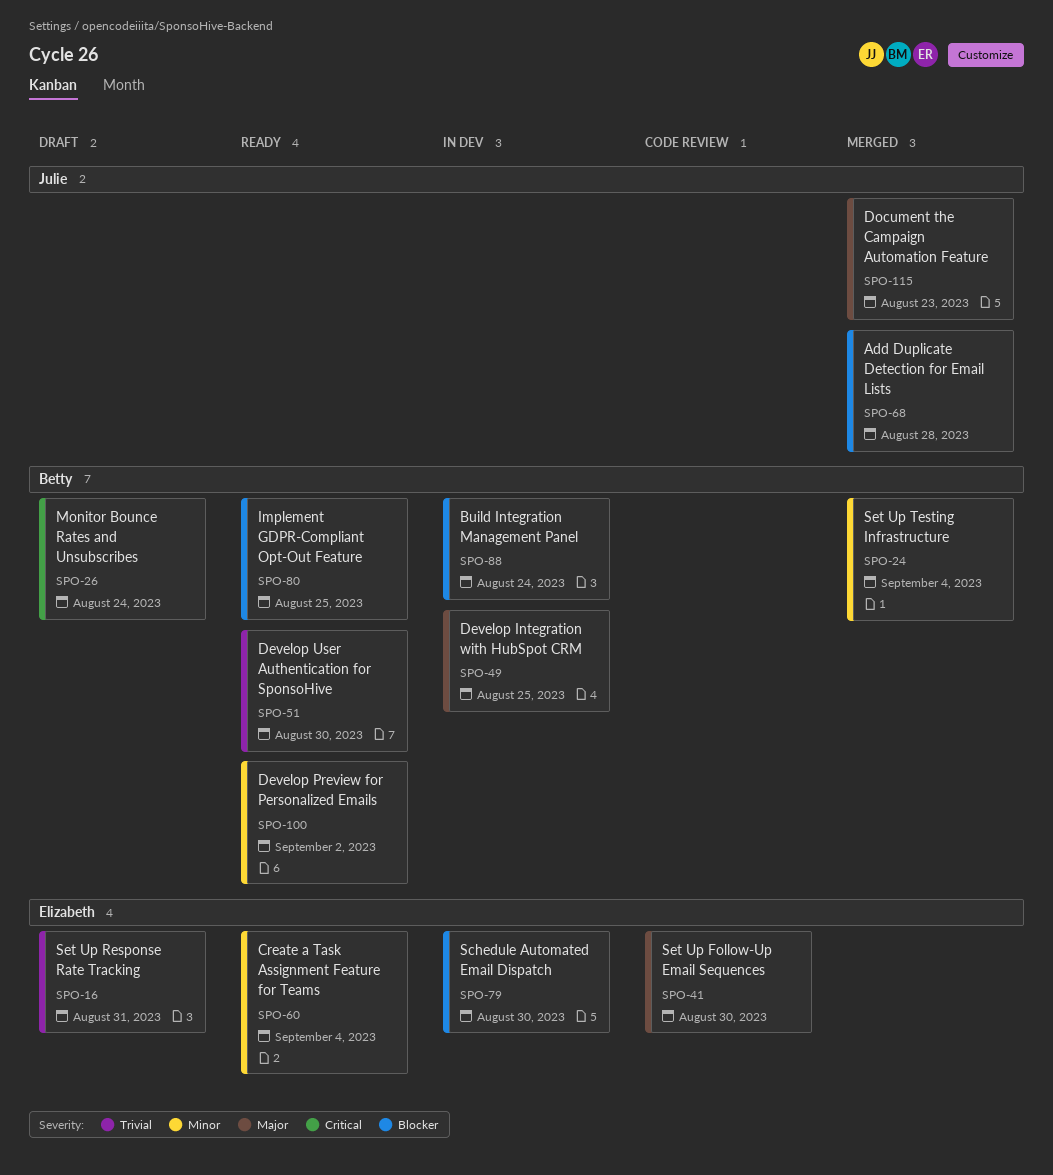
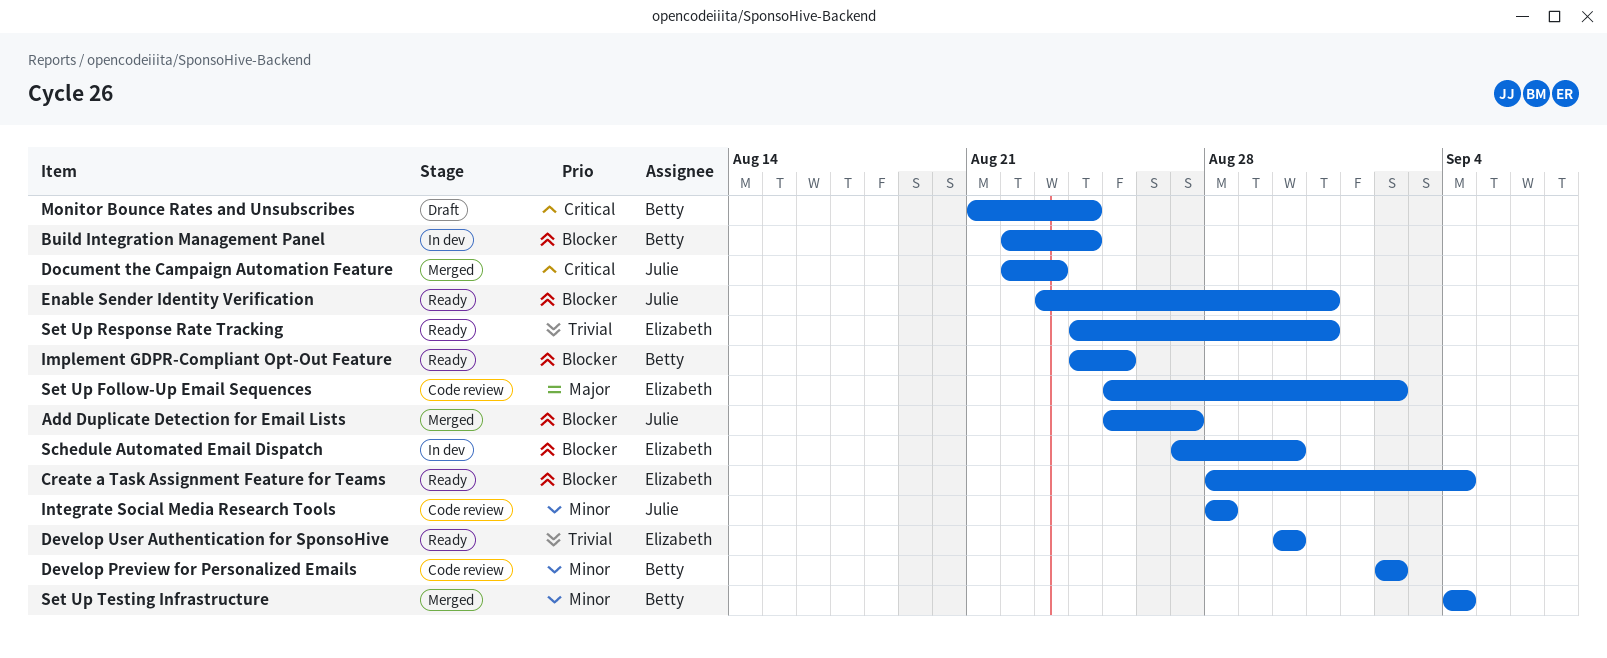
Add Duplicate Detection for Email Lists, due: Aug 28 -> Aug 27
Create a Task Assignment Feature for Teams, priority: Minor -> Blocker
Develop Integration with HubSpot CRM: present -> none
Develop Preview for Personalized Emails, status: Ready -> Code review
Develop User Authentication for SponsoHive, owner: Betty -> Elizabeth
Document the Campaign Automation Feature, priority: Major -> Critical
Enable Sender Identity Verification: none -> present
Integrate Social Media Research Tools: none -> present
Set Up Follow-Up Email Sequences, due: Aug 30 -> Sep 2
Set Up Response Rate Tracking, status: Draft -> Ready

